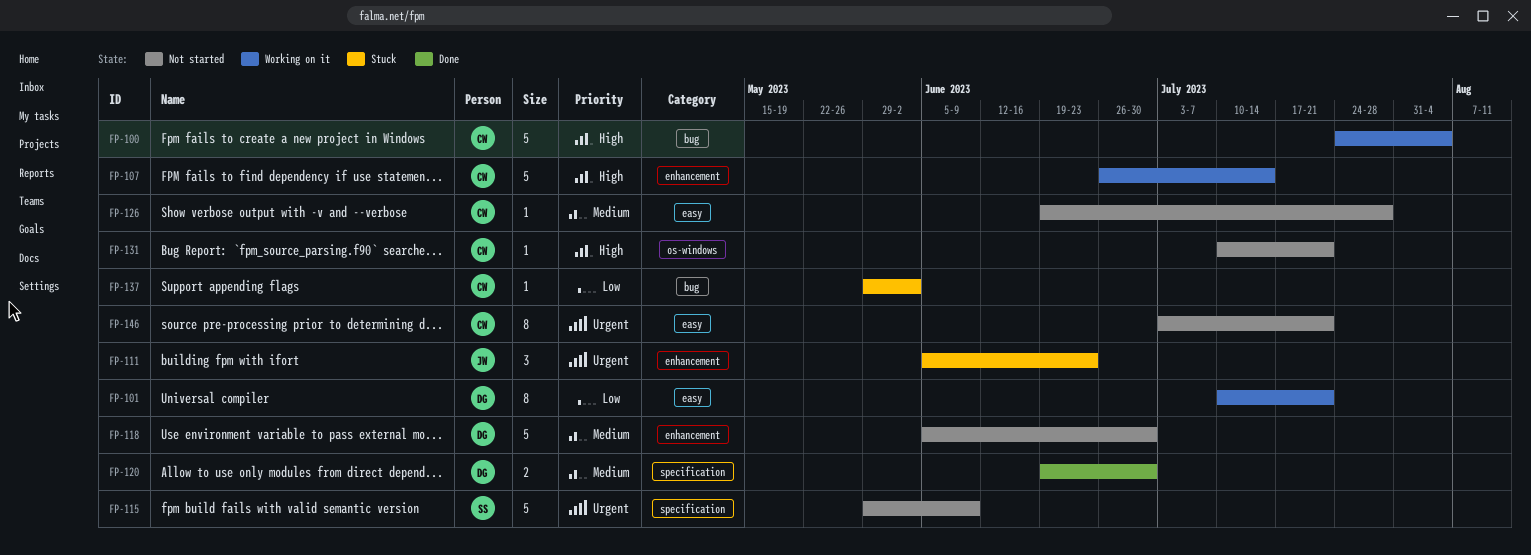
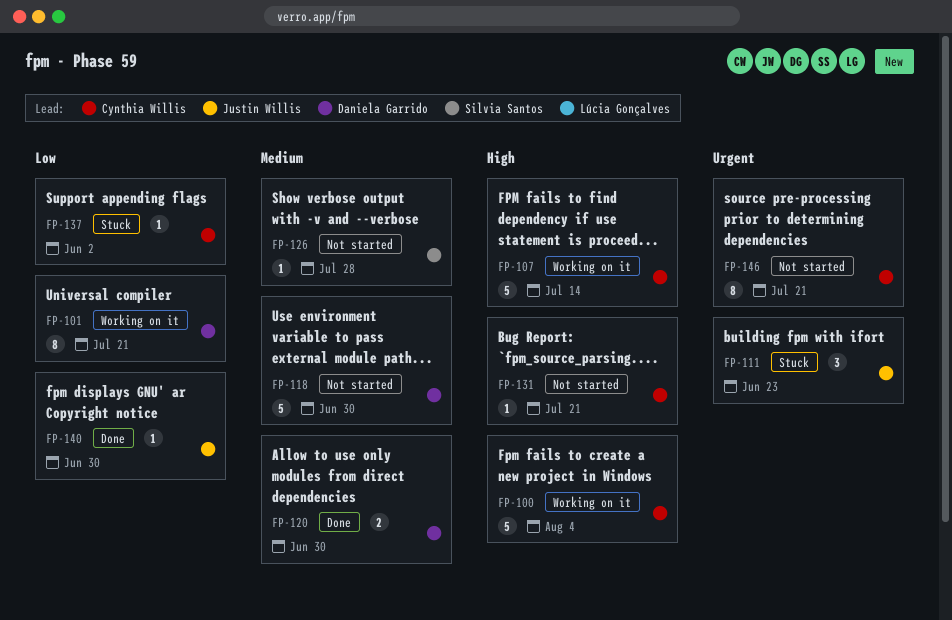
FP-115: present -> none
FP-126, owner: Cynthia Willis -> Silvia Santos
FP-140: none -> present

